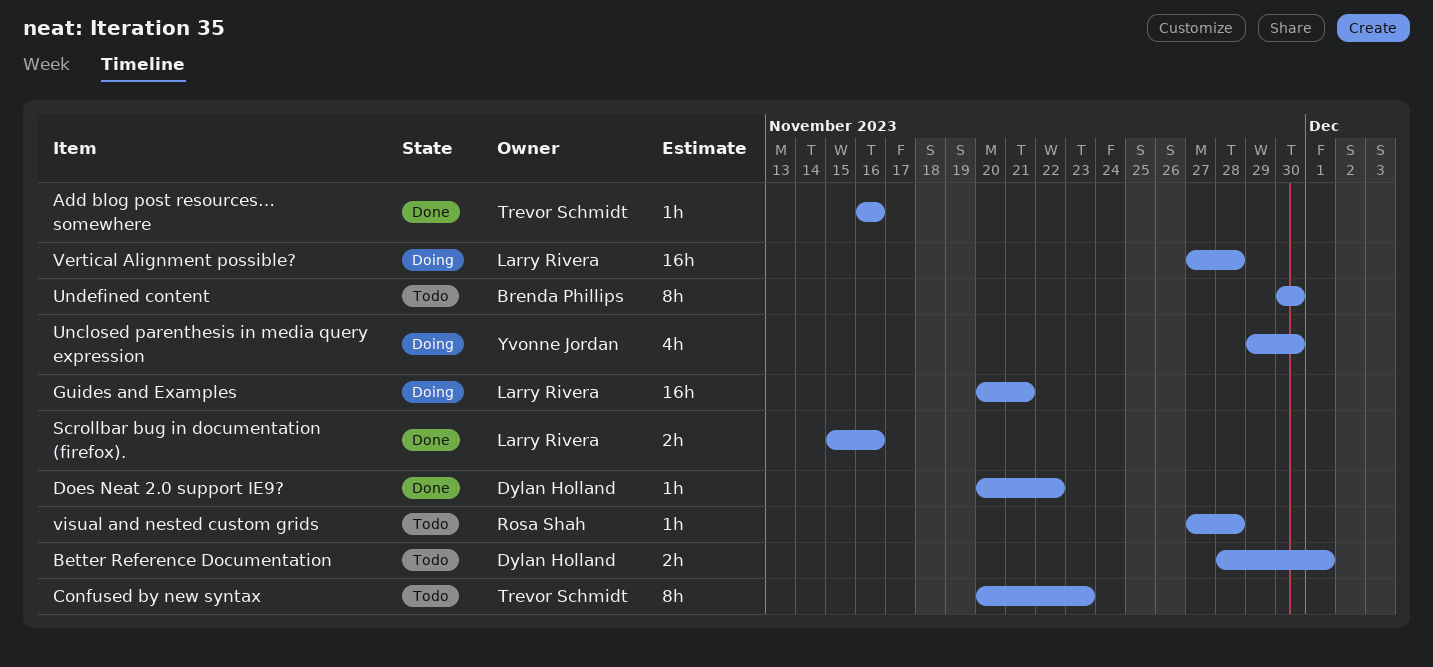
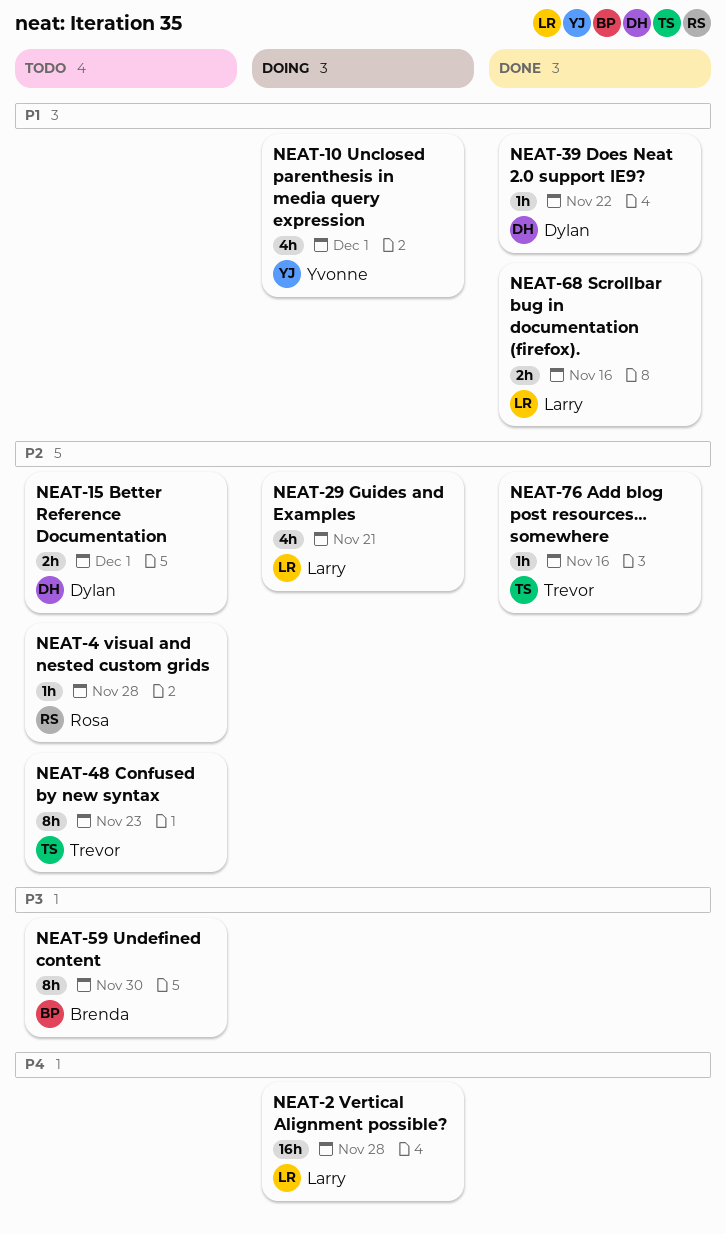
Guides and Examples, estimate: 16h -> 4h
Unclosed parenthesis in media query expression, due: Nov 30 -> Dec 1

